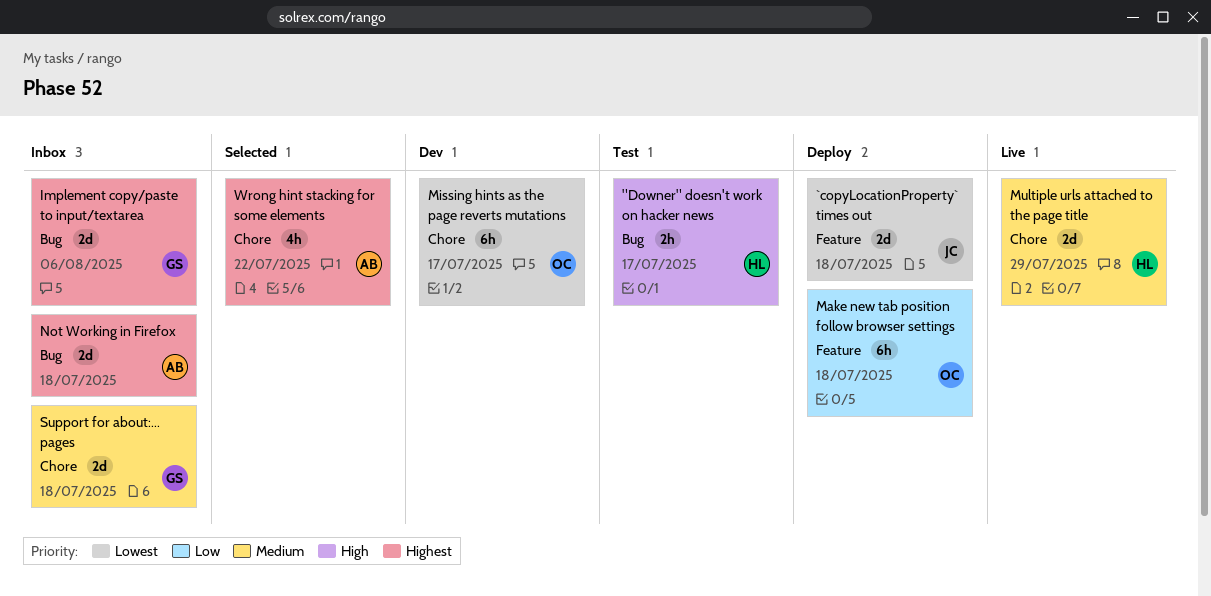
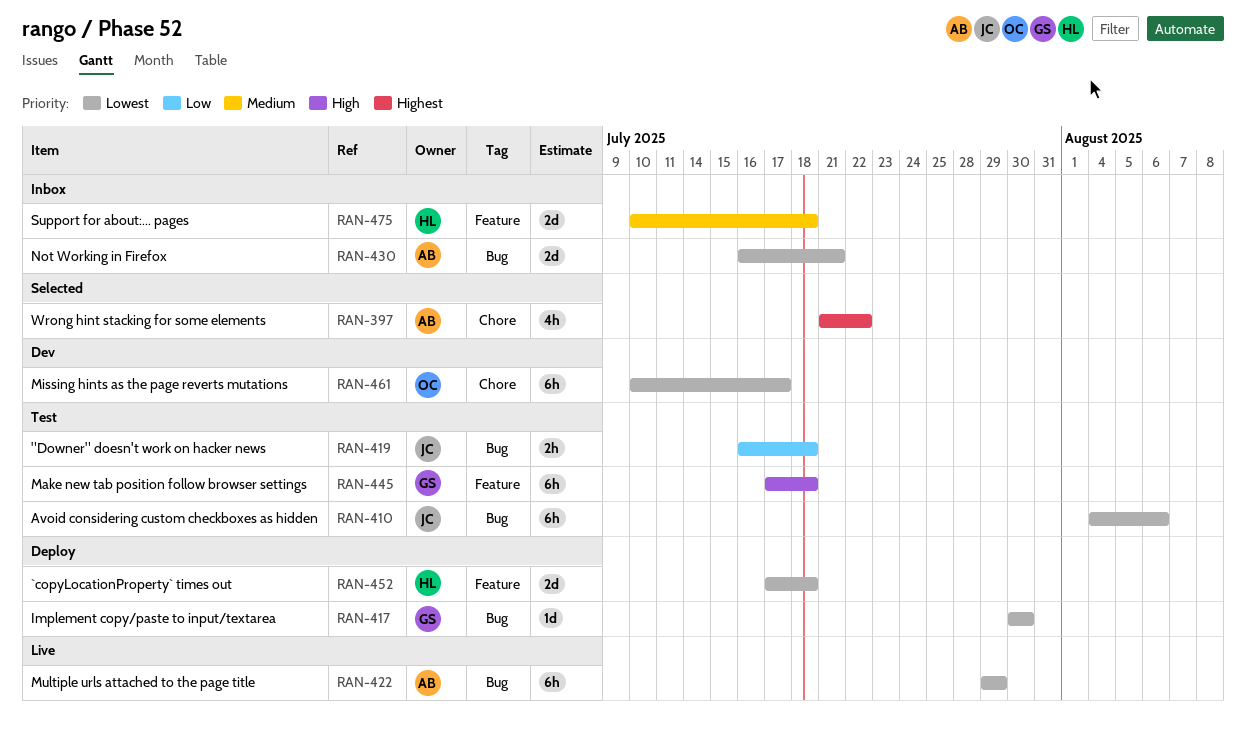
"Downer" doesn't work on hacker news, owner: HL -> JC
"Downer" doesn't work on hacker news, priority: High -> Low
"Downer" doesn't work on hacker news, due: Jul 17 -> Jul 18
`copyLocationProperty` times out, owner: JC -> HL
Avoid considering custom checkboxes as hidden: none -> present
Implement copy/paste to input/textarea, status: Inbox -> Deploy
Implement copy/paste to input/textarea, priority: Highest -> Lowest
Implement copy/paste to input/textarea, estimate: 2d -> 1d
Implement copy/paste to input/textarea, due: Aug 6 -> Jul 30
Make new tab position follow browser settings, status: Deploy -> Test
Make new tab position follow browser settings, owner: OC -> GS
Make new tab position follow browser settings, priority: Low -> High
Multiple urls attached to the page title, owner: HL -> AB
Multiple urls attached to the page title, priority: Medium -> Lowest
Multiple urls attached to the page title, label: Chore -> Bug
Multiple urls attached to the page title, estimate: 2d -> 6h
Not Working in Firefox, priority: Highest -> Lowest
Not Working in Firefox, due: Jul 18 -> Jul 21
Support for about:... pages, owner: GS -> HL
Support for about:... pages, label: Chore -> Feature

